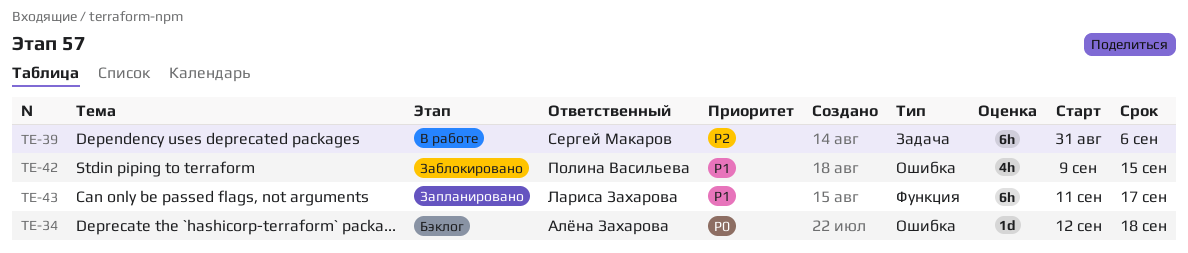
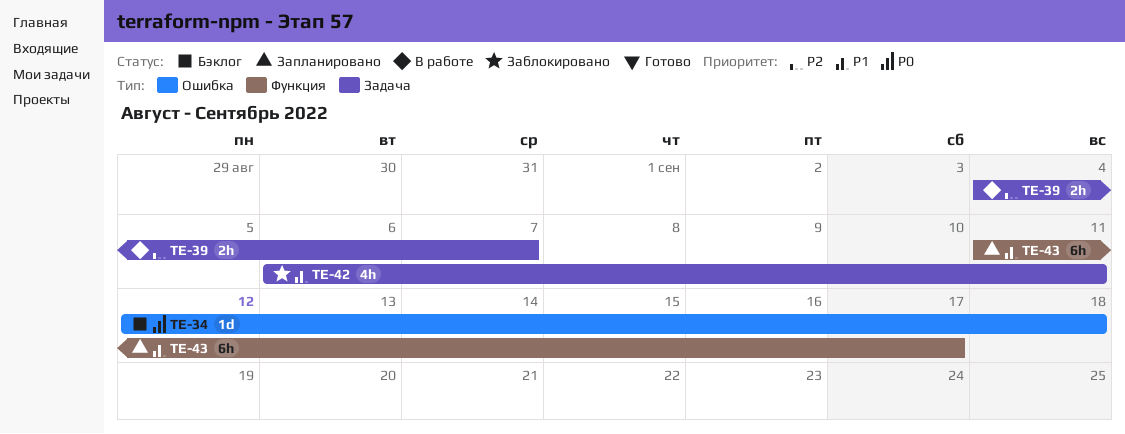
TE-39, estimate: 6h -> 2h
TE-39, start: Aug 31 -> Sep 4
TE-39, due: Sep 6 -> Sep 7
TE-42, label: Ошибка -> Задача
TE-42, start: Sep 9 -> Sep 6
TE-42, due: Sep 15 -> Sep 11

